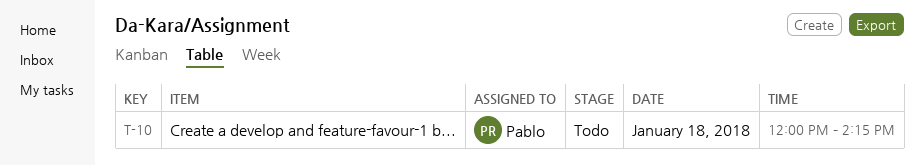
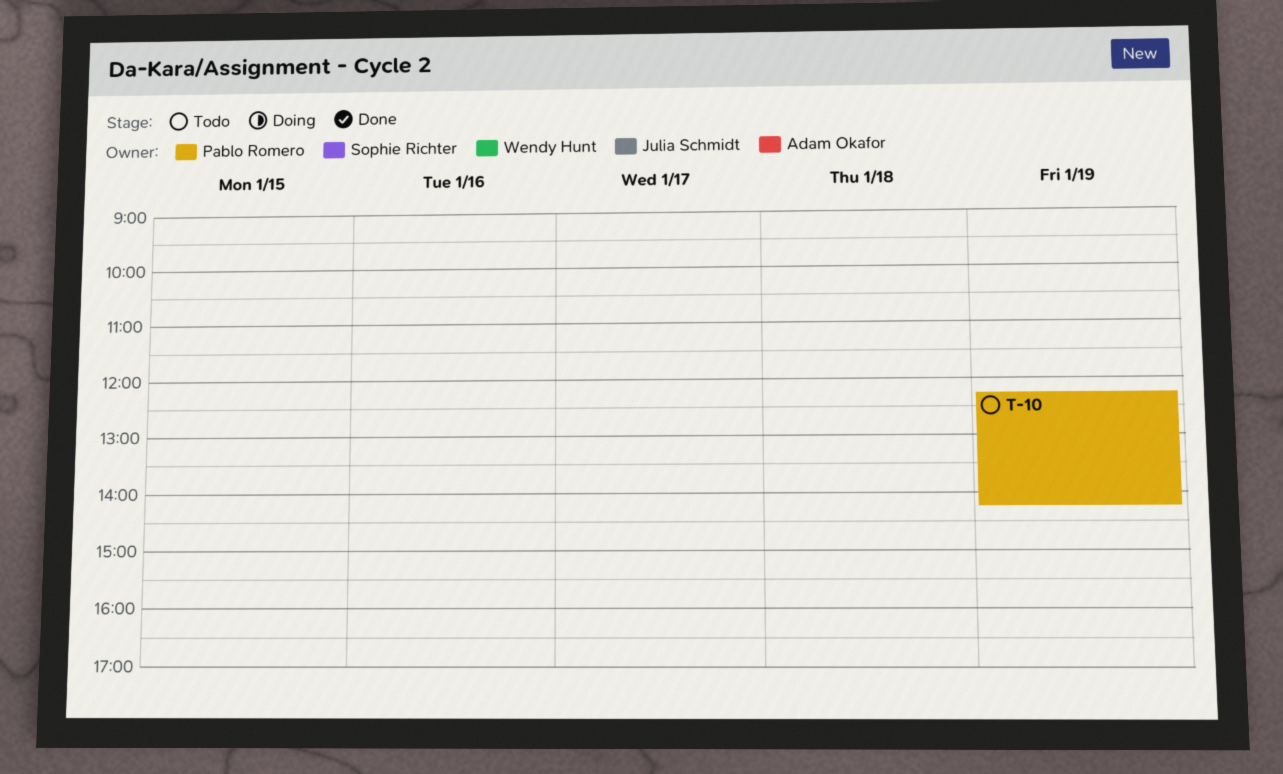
T-10, day: Jan 18 -> Jan 19
T-10, begins: 12:00 -> 12:15

